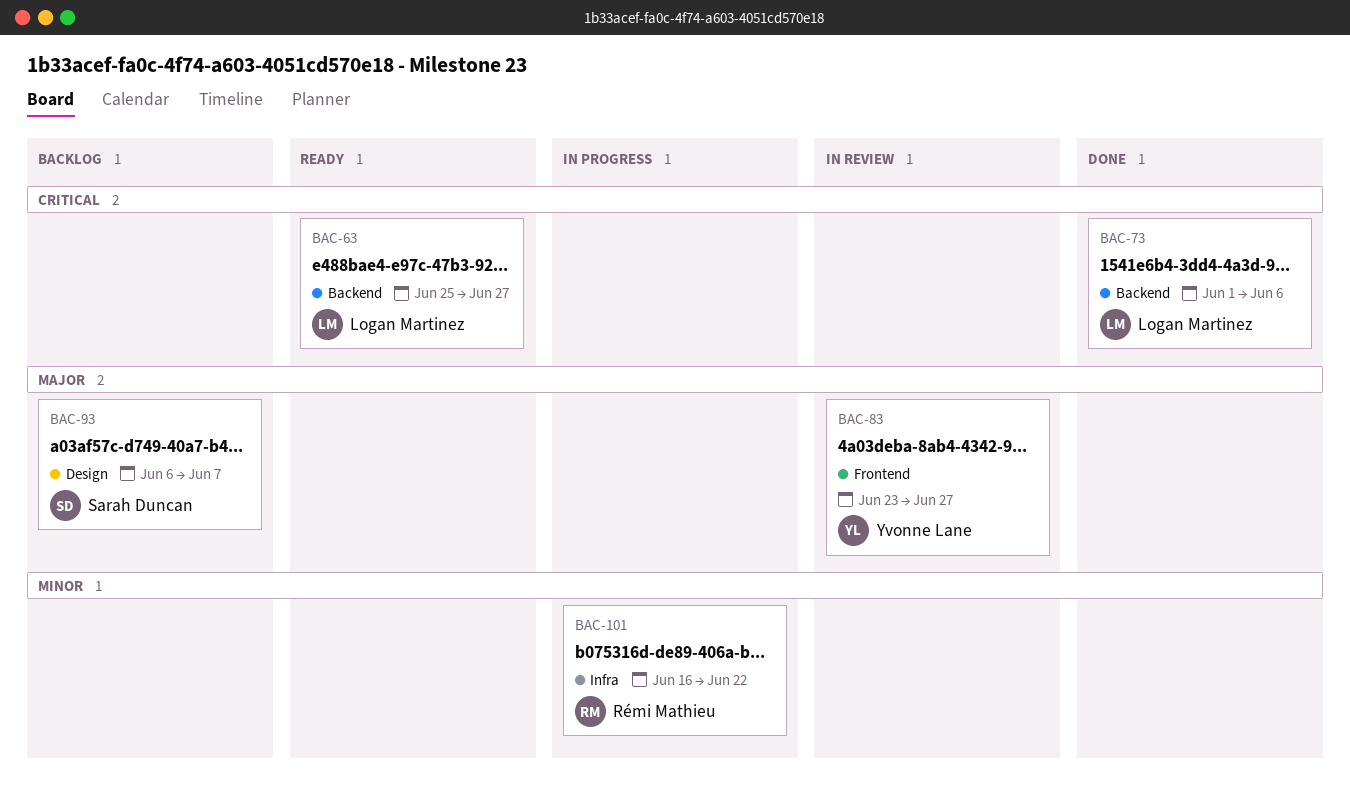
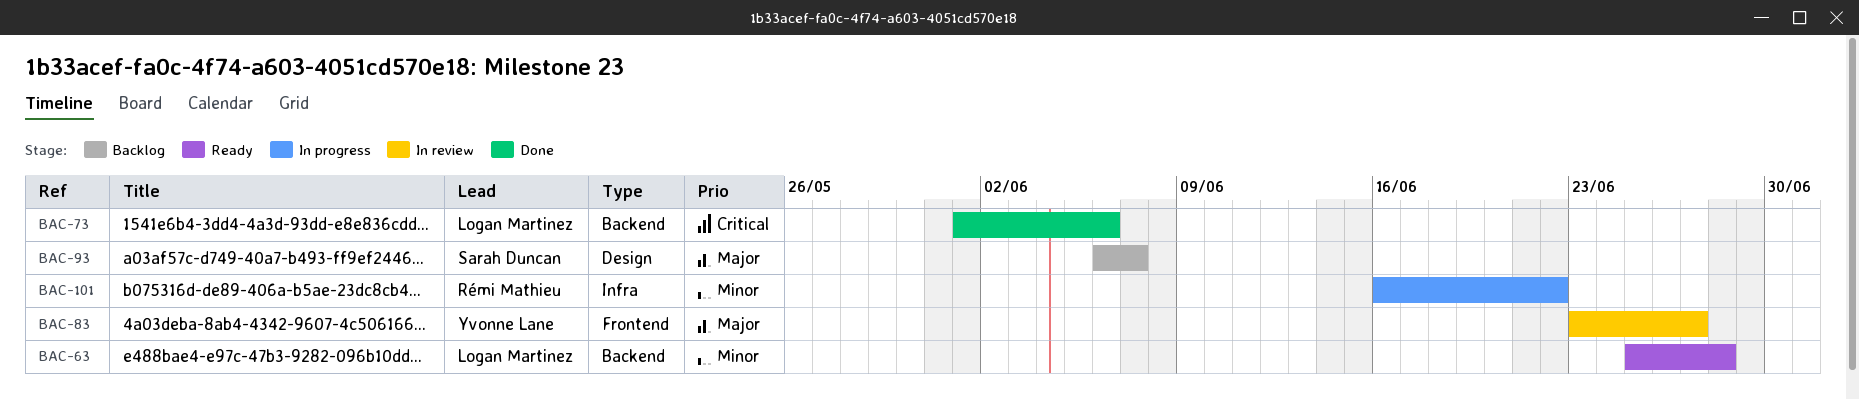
BAC-63, priority: Critical -> Minor
BAC-63, due: Jun 27 -> Jun 28

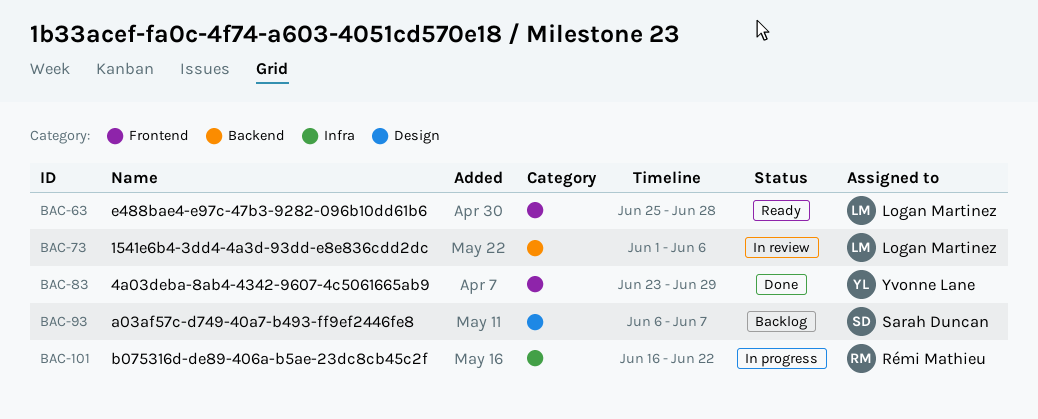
BAC-63, label: Backend -> Frontend
BAC-73, status: Done -> In review
BAC-83, status: In review -> Done
BAC-83, due: Jun 27 -> Jun 29

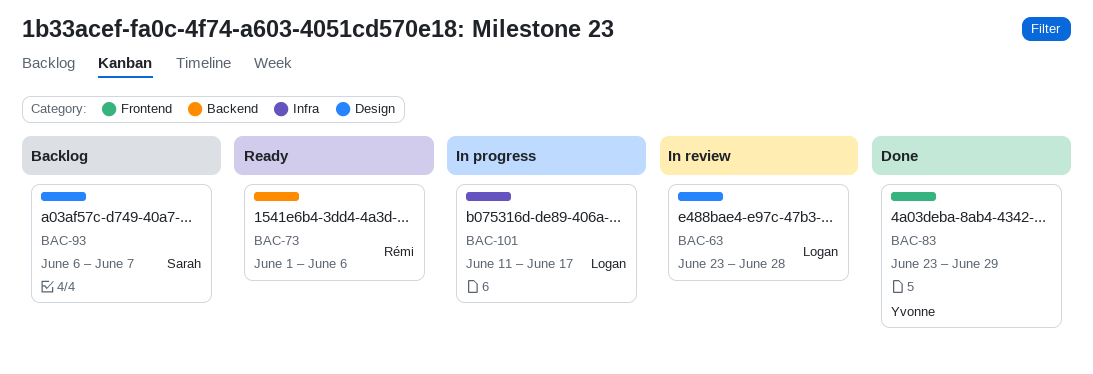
BAC-63, status: Ready -> In review
BAC-63, label: Frontend -> Design
BAC-63, start: Jun 25 -> Jun 23
BAC-73, status: In review -> Ready
BAC-73, owner: Logan Martinez -> Rémi Mathieu
BAC-101, owner: Rémi Mathieu -> Logan Martinez
BAC-101, start: Jun 16 -> Jun 11
BAC-101, due: Jun 22 -> Jun 17

